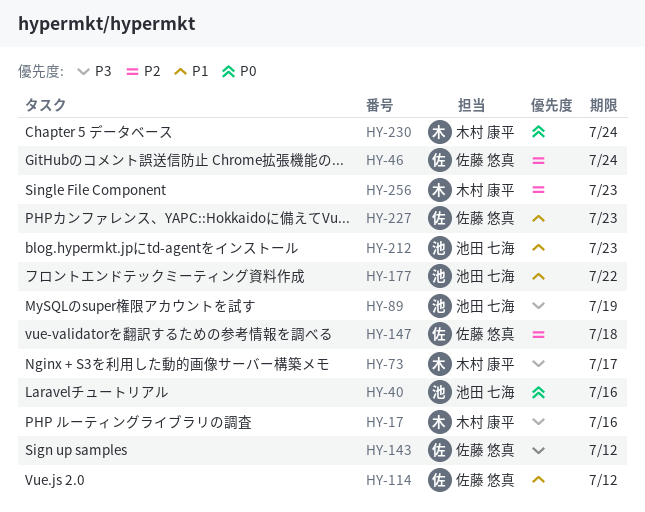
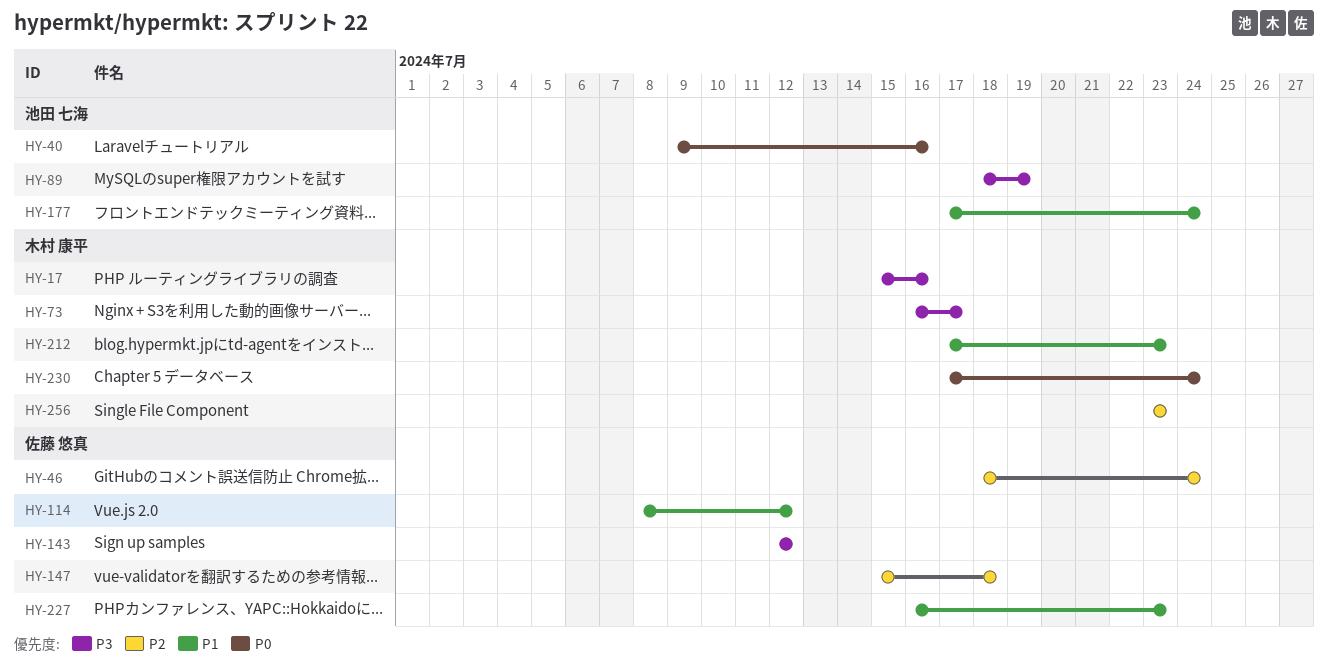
HY-177, due: Jul 22 -> Jul 24
HY-212, owner: 池田 七海 -> 木村 康平

